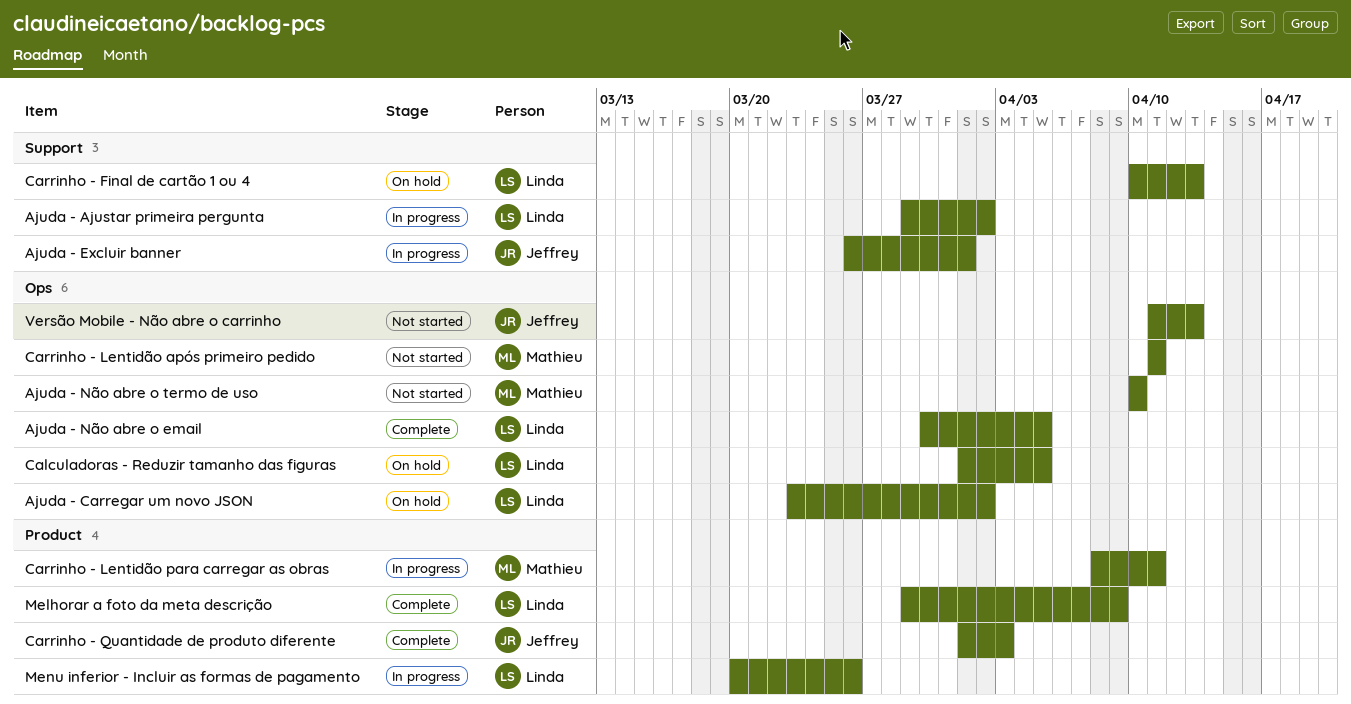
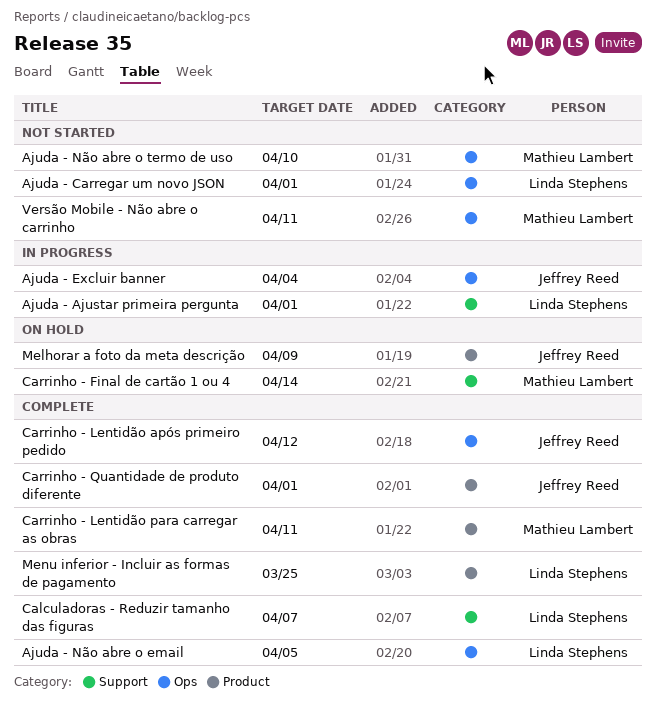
Ajuda - Ajustar primeira pergunta, due: Apr 2 -> Apr 1
Ajuda - Carregar um novo JSON, status: On hold -> Not started
Ajuda - Carregar um novo JSON, due: Apr 2 -> Apr 1
Ajuda - Excluir banner, label: Support -> Ops
Ajuda - Excluir banner, due: Apr 1 -> Apr 4
Calculadoras - Reduzir tamanho das figuras, status: On hold -> Complete
Calculadoras - Reduzir tamanho das figuras, label: Ops -> Support
Calculadoras - Reduzir tamanho das figuras, due: Apr 5 -> Apr 7
Carrinho - Final de cartão 1 ou 4, owner: Linda Stephens -> Mathieu Lambert
Carrinho - Final de cartão 1 ou 4, due: Apr 13 -> Apr 14
Carrinho - Lentidão após primeiro pedido, status: Not started -> Complete
Carrinho - Lentidão após primeiro pedido, owner: Mathieu Lambert -> Jeffrey Reed
Carrinho - Lentidão após primeiro pedido, due: Apr 11 -> Apr 12
Carrinho - Lentidão para carregar as obras, status: In progress -> Complete
Carrinho - Quantidade de produto diferente, due: Apr 3 -> Apr 1
Melhorar a foto da meta descrição, status: Complete -> On hold
Melhorar a foto da meta descrição, owner: Linda Stephens -> Jeffrey Reed
Menu inferior - Incluir as formas de pagamento, status: In progress -> Complete
Menu inferior - Incluir as formas de pagamento, due: Mar 26 -> Mar 25
Versão Mobile - Não abre o carrinho, owner: Jeffrey Reed -> Mathieu Lambert
Versão Mobile - Não abre o carrinho, due: Apr 13 -> Apr 11

